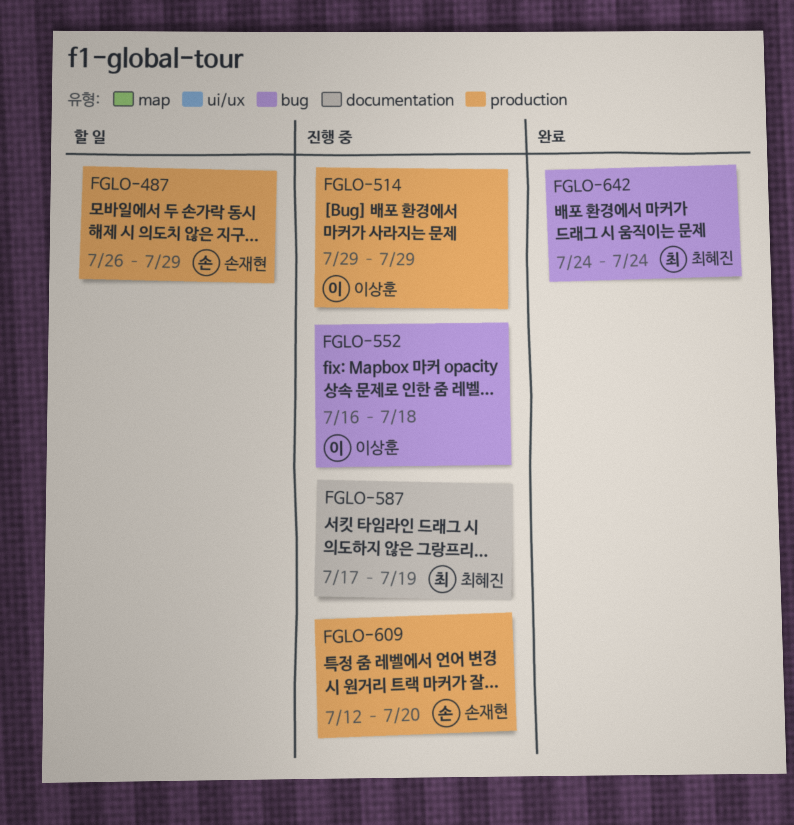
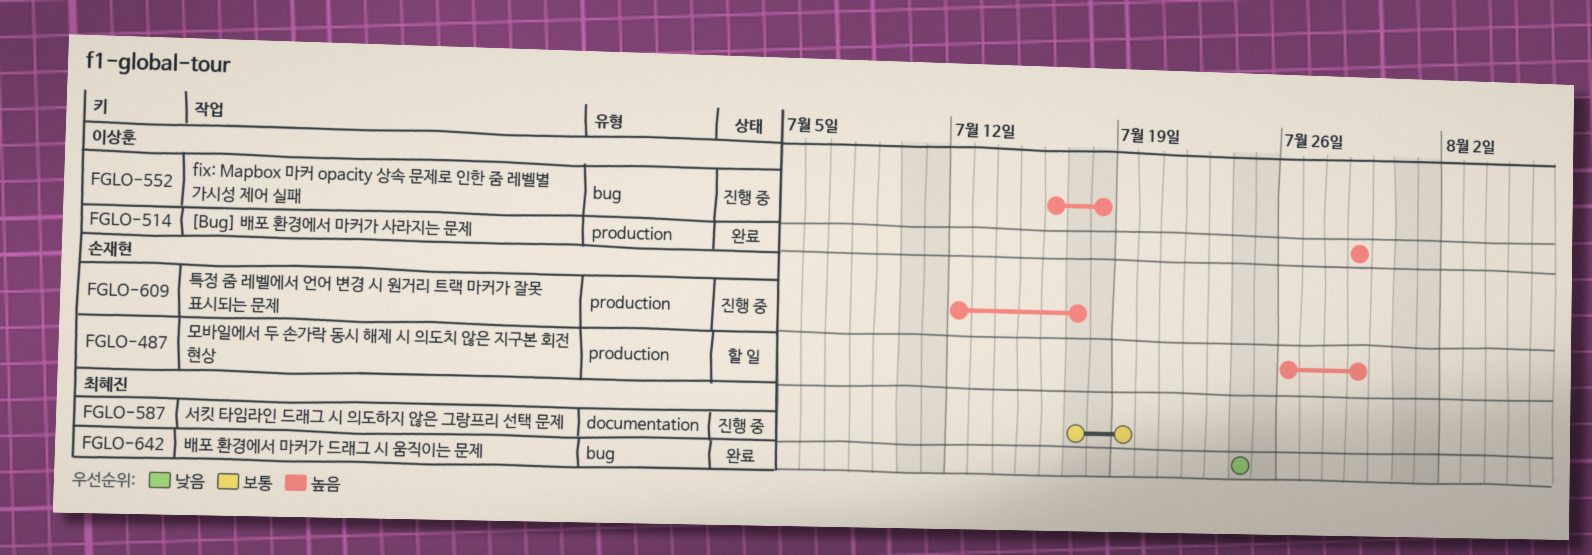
FGLO-514, status: 진행 중 -> 완료
FGLO-609, due: Jul 20 -> Jul 17

